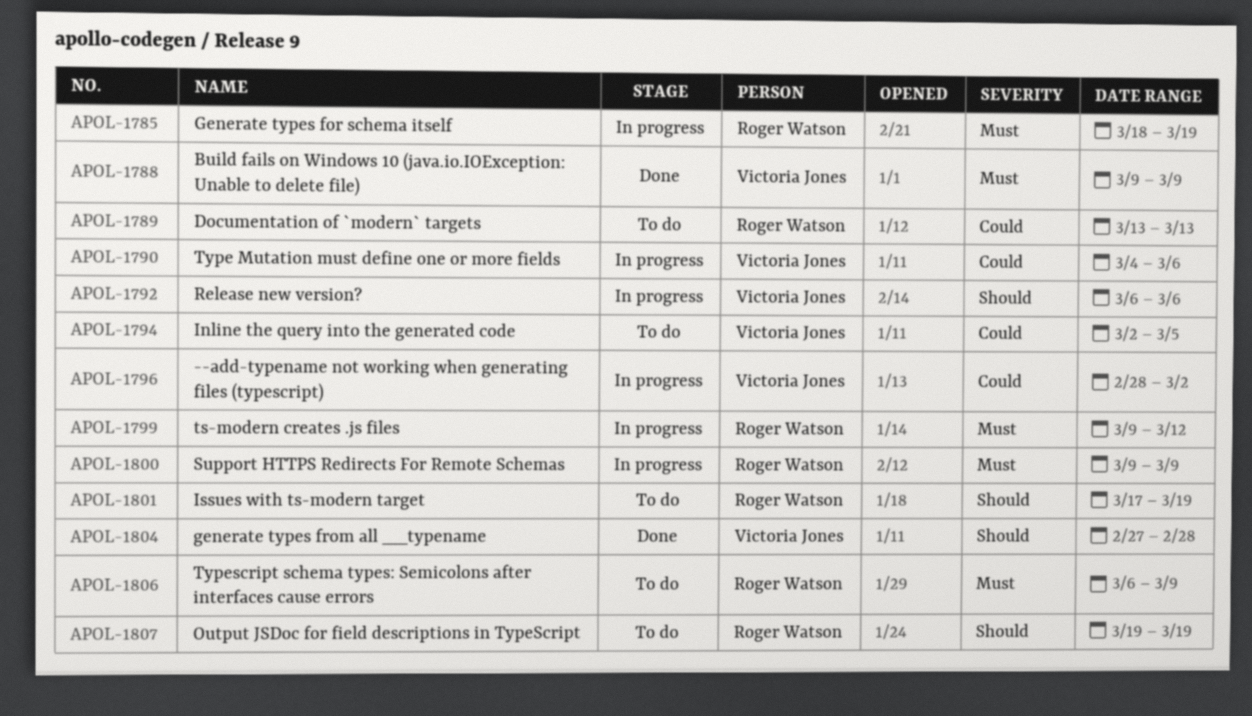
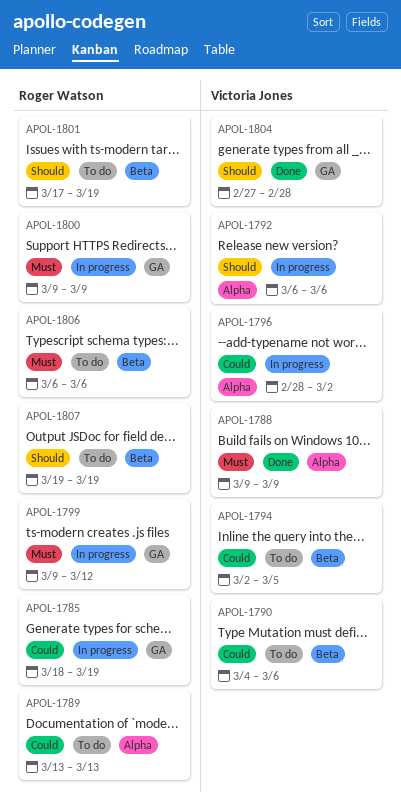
APOL-1785, priority: Must -> Could
APOL-1790, status: In progress -> To do
APOL-1806, due: Mar 9 -> Mar 6

